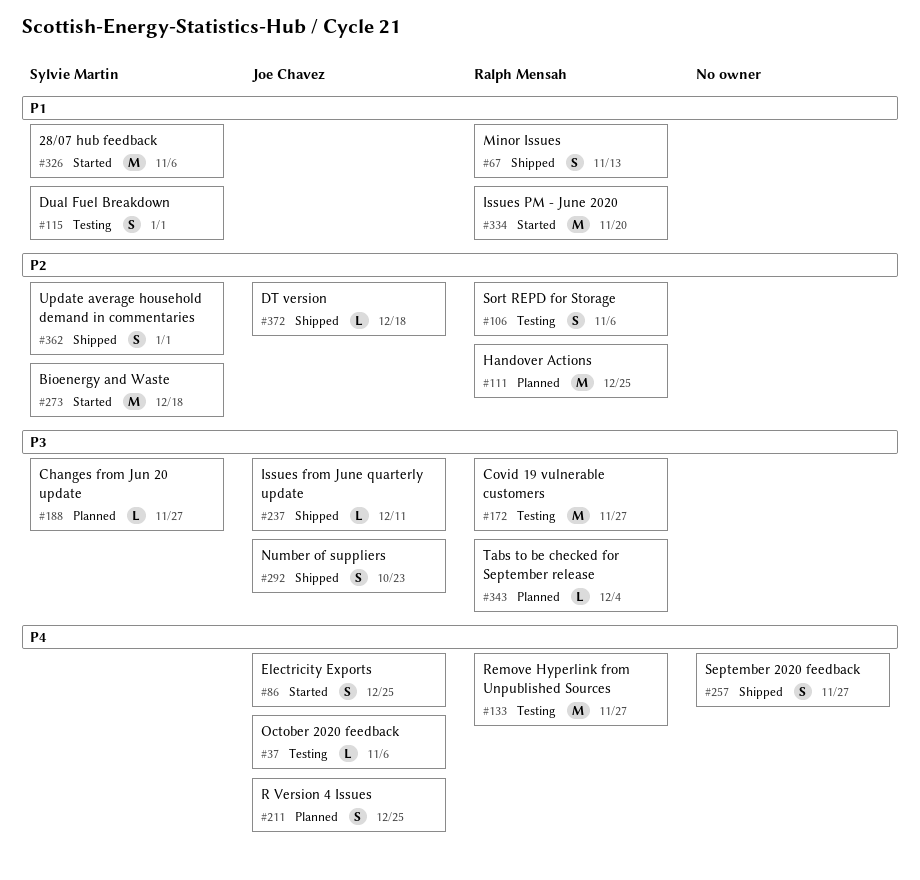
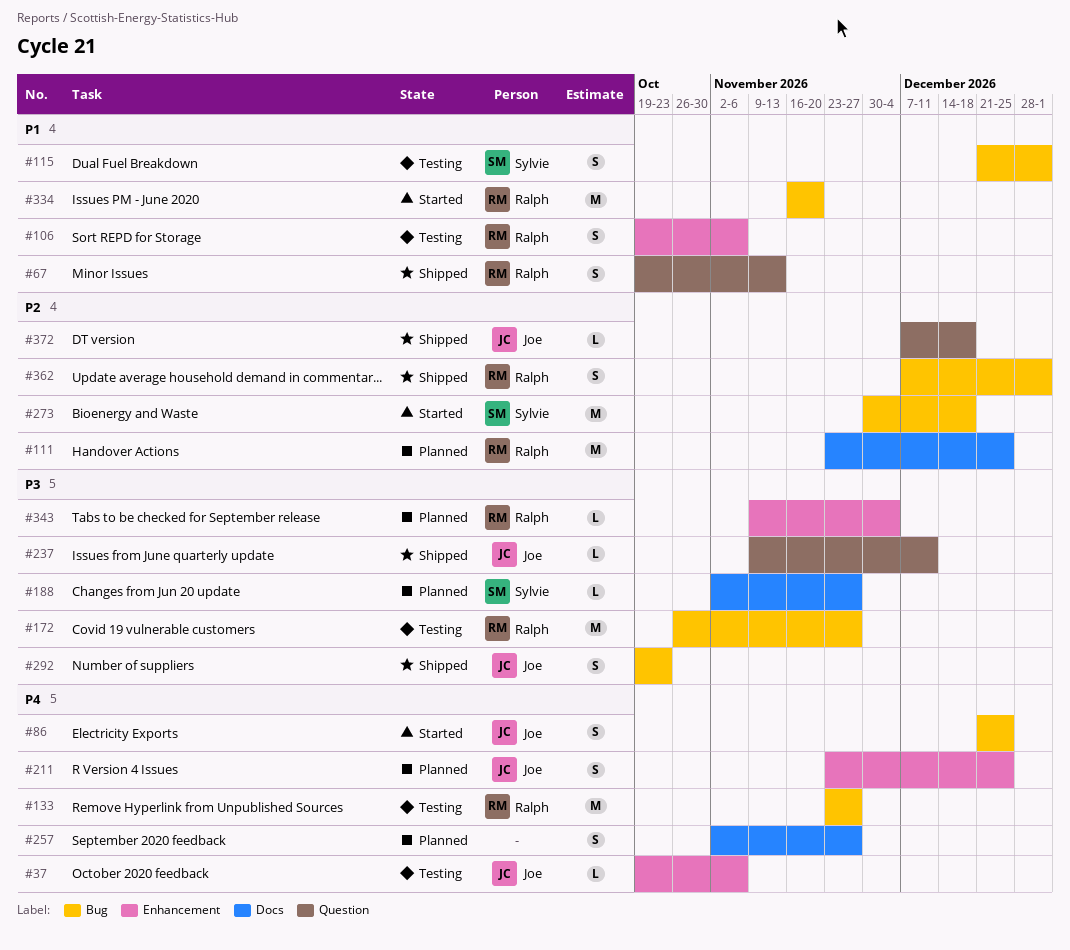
#106, priority: P2 -> P1
#257, status: Shipped -> Planned
#326: present -> none
#362, owner: Sylvie Martin -> Ralph Mensah

